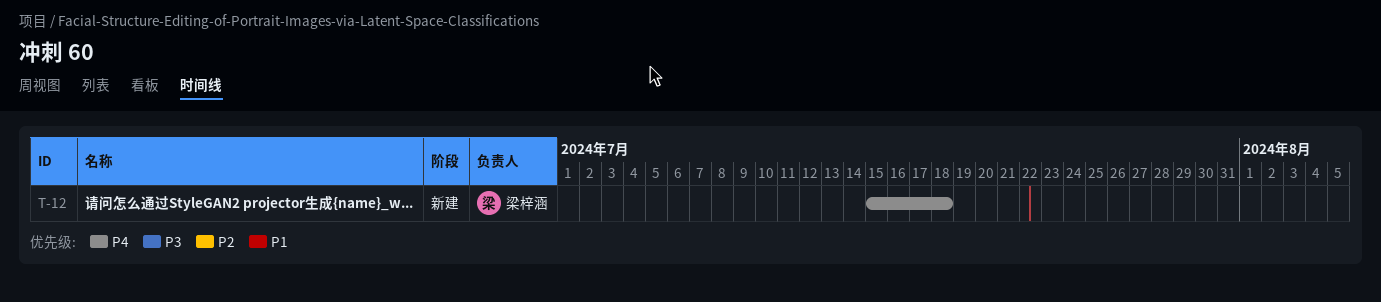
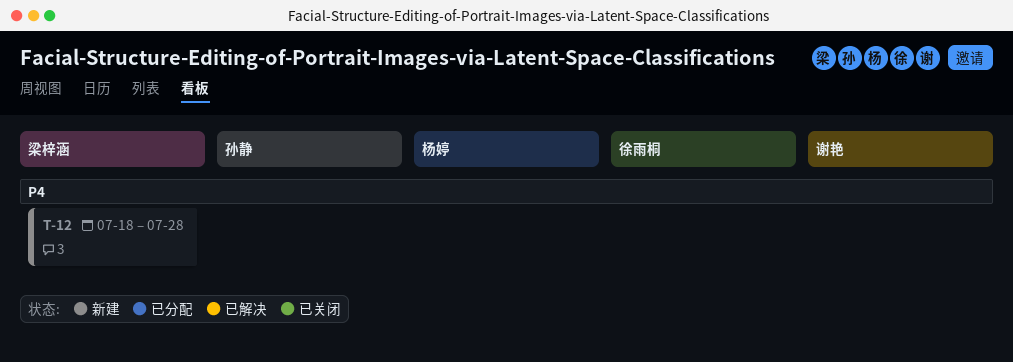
T-12, start: Jul 15 -> Jul 18
T-12, due: Jul 18 -> Jul 28

